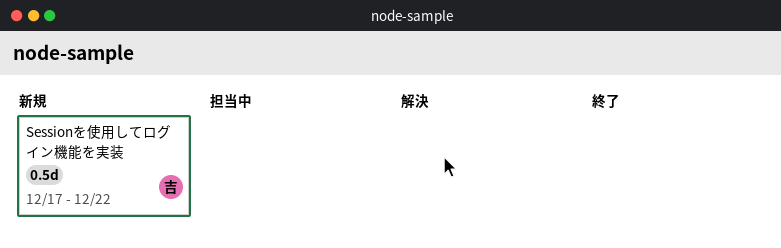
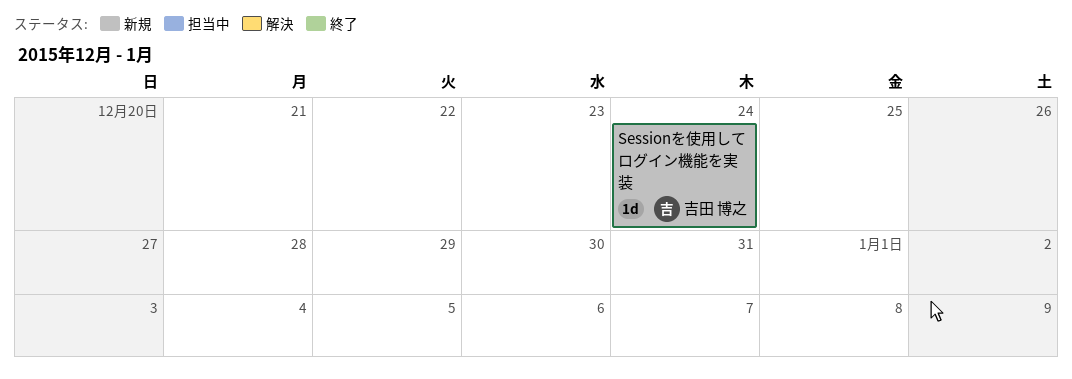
Sessionを使用してログイン機能を実装, estimate: 0.5d -> 1d
Sessionを使用してログイン機能を実装, due: Dec 22 -> Dec 24

